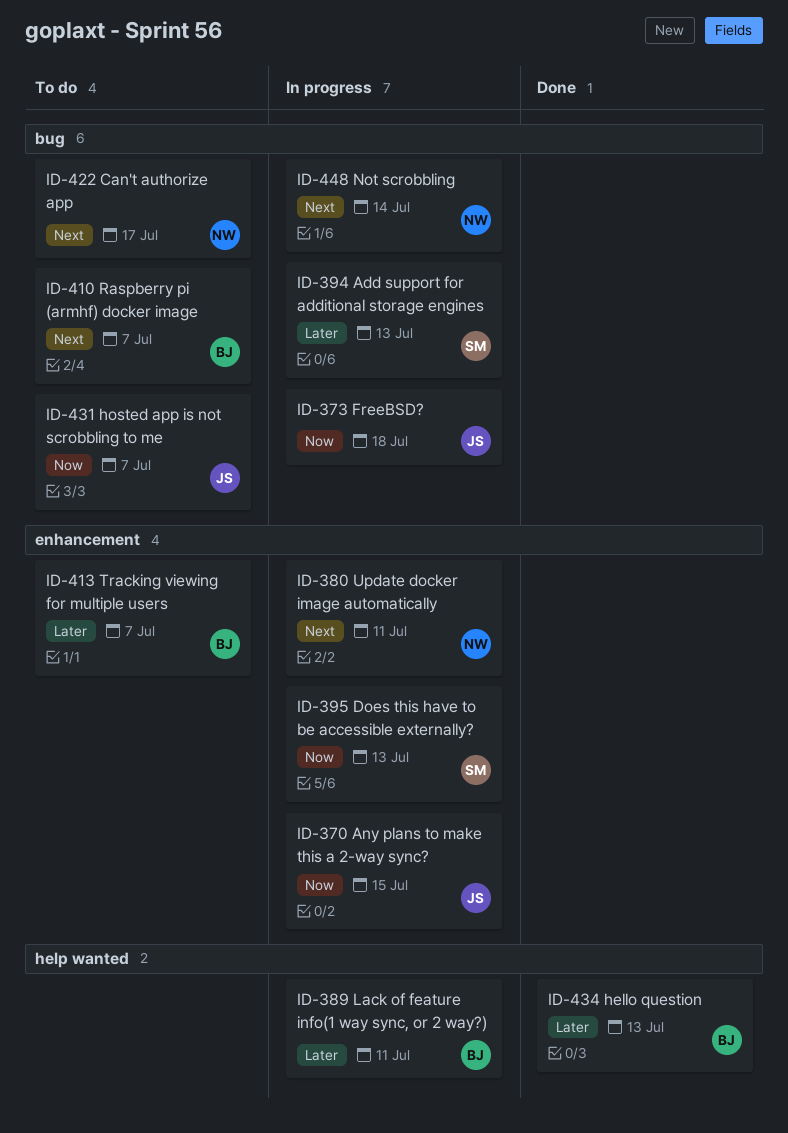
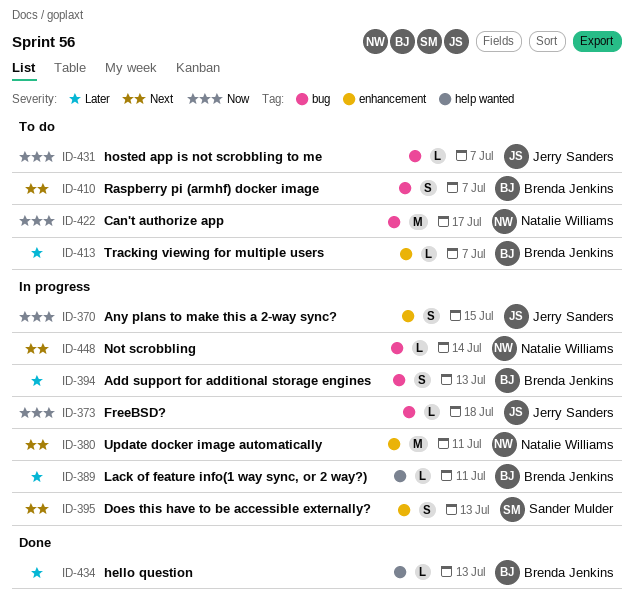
ID-394, owner: Sander Mulder -> Brenda Jenkins
ID-395, priority: Now -> Next
ID-422, priority: Next -> Now

